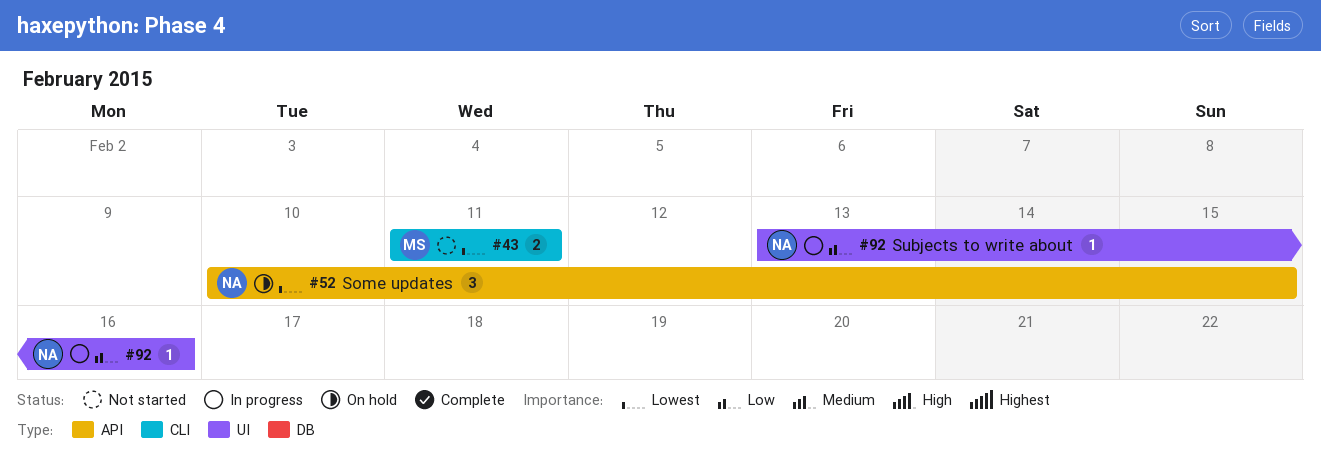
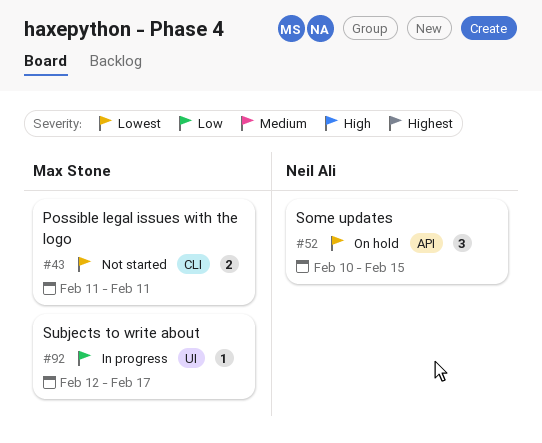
#92, owner: Neil Ali -> Max Stone
#92, start: Feb 13 -> Feb 12
#92, due: Feb 16 -> Feb 17

